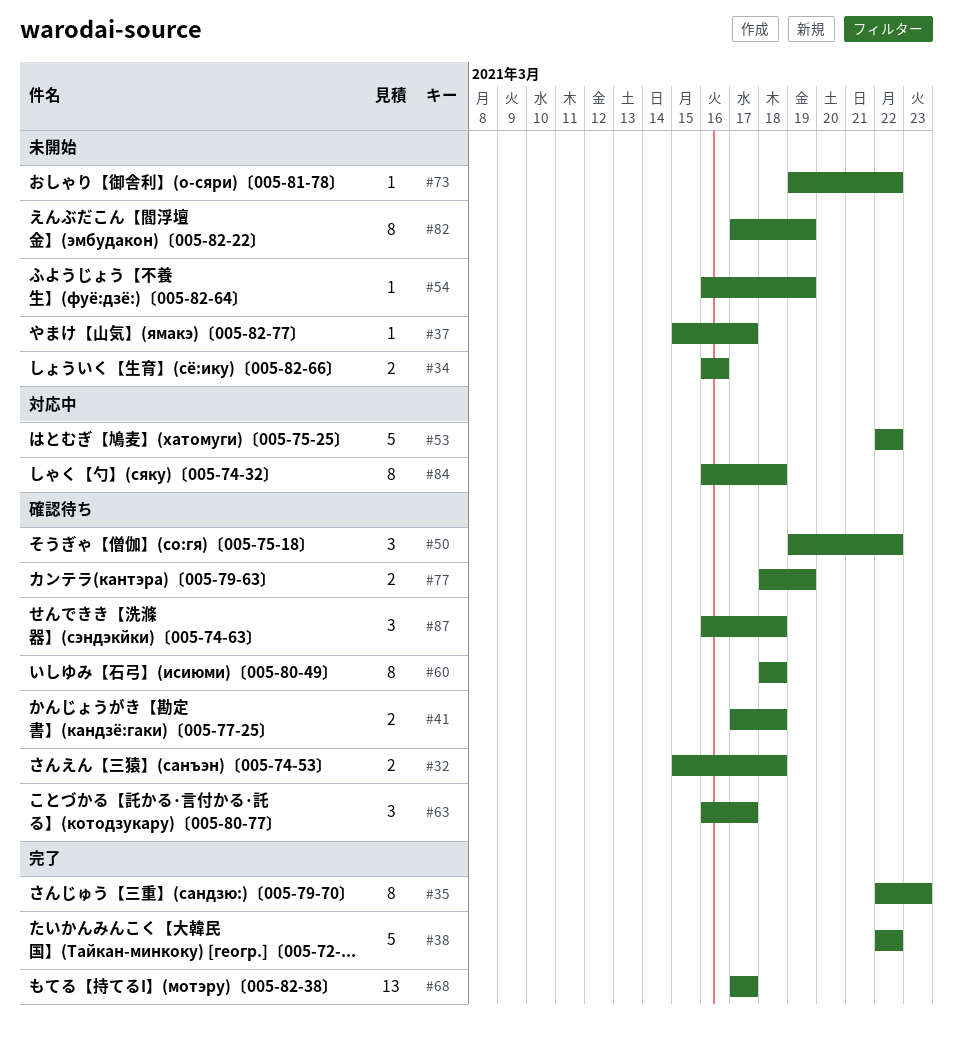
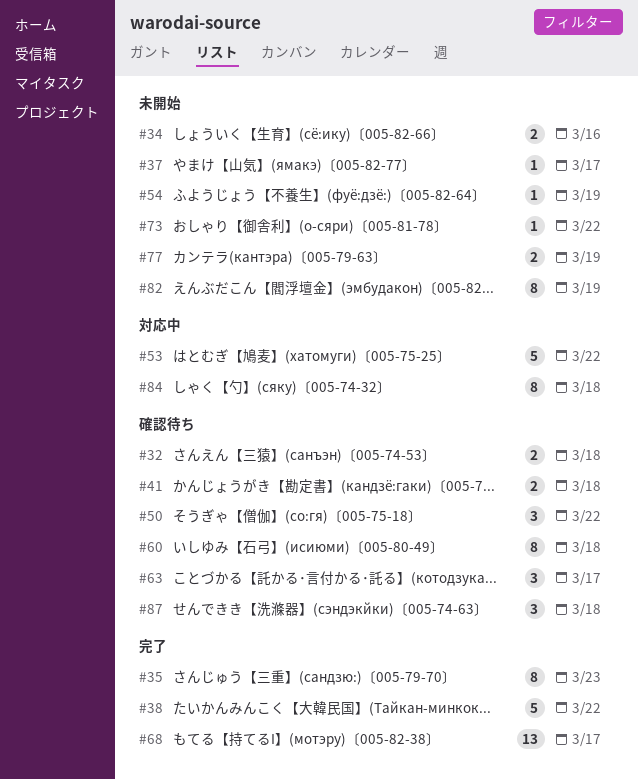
#77, status: 確認待ち -> 未開始

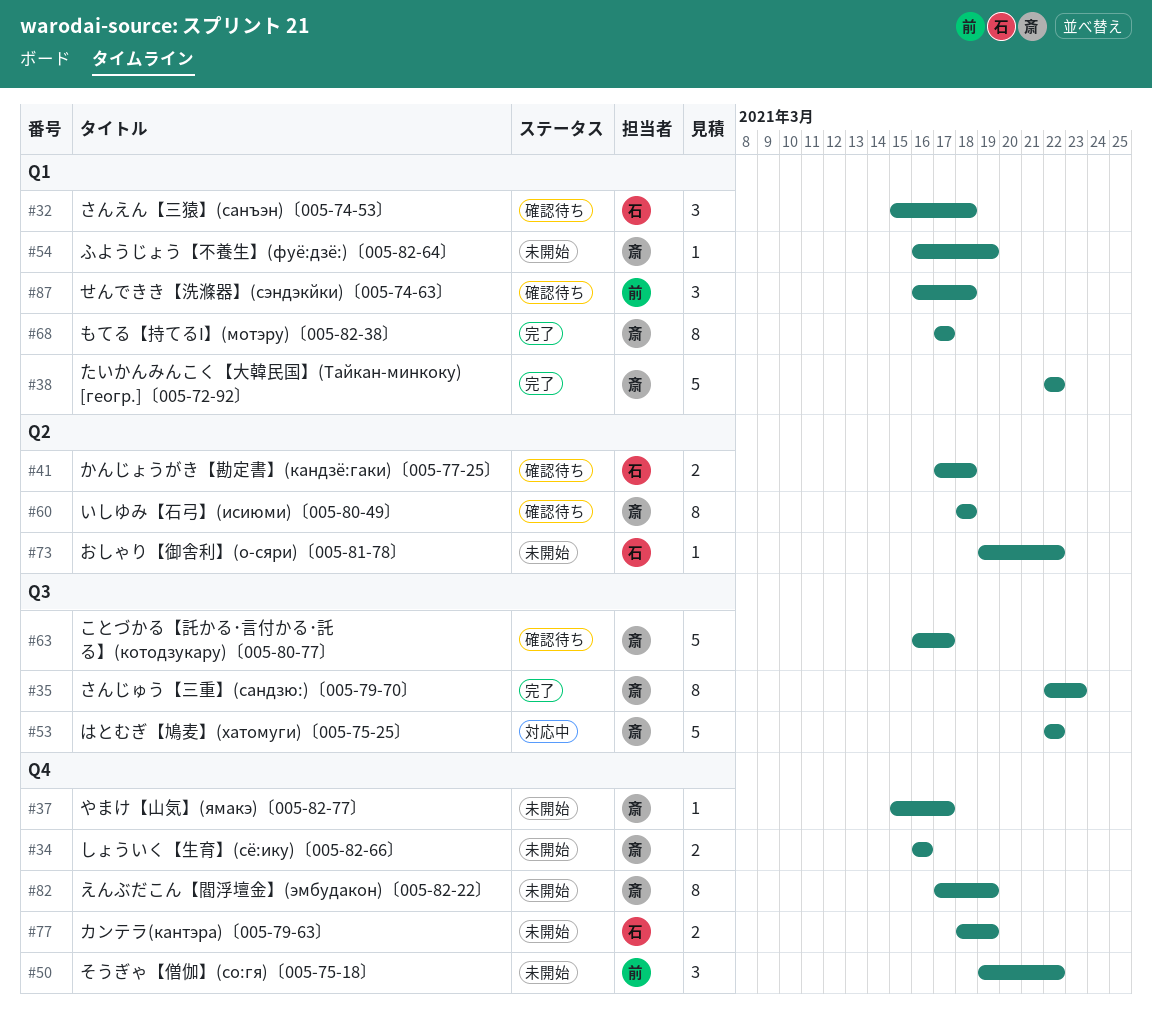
#32, estimate: 2 -> 3
#50, status: 確認待ち -> 未開始
#63, estimate: 3 -> 5
#68, estimate: 13 -> 8
#84: present -> none

